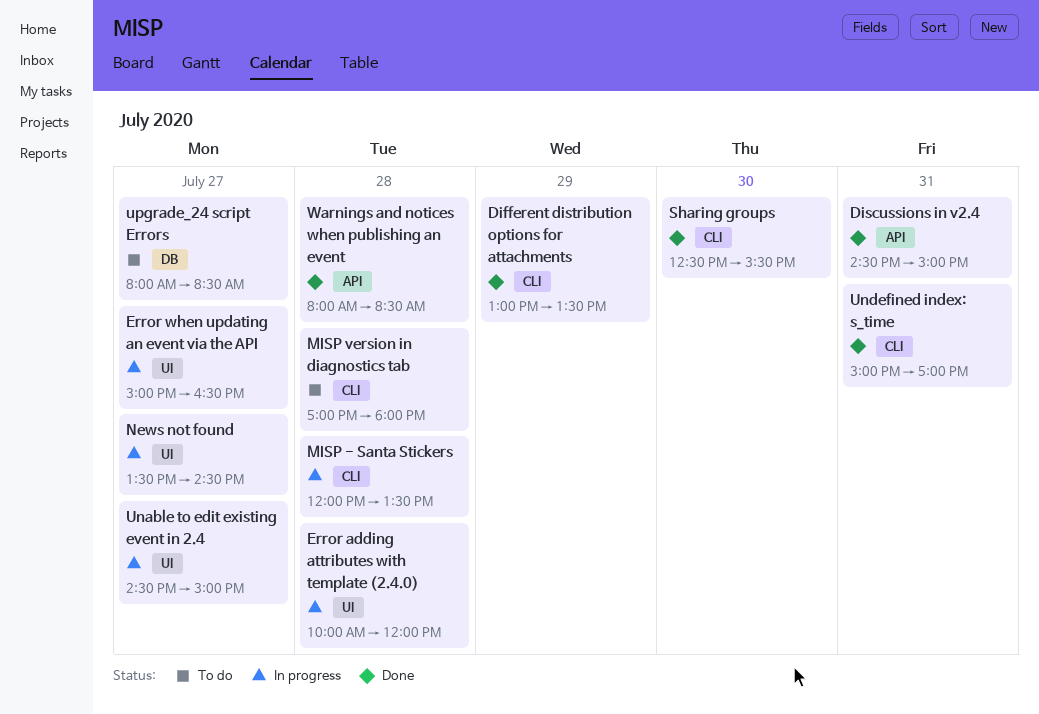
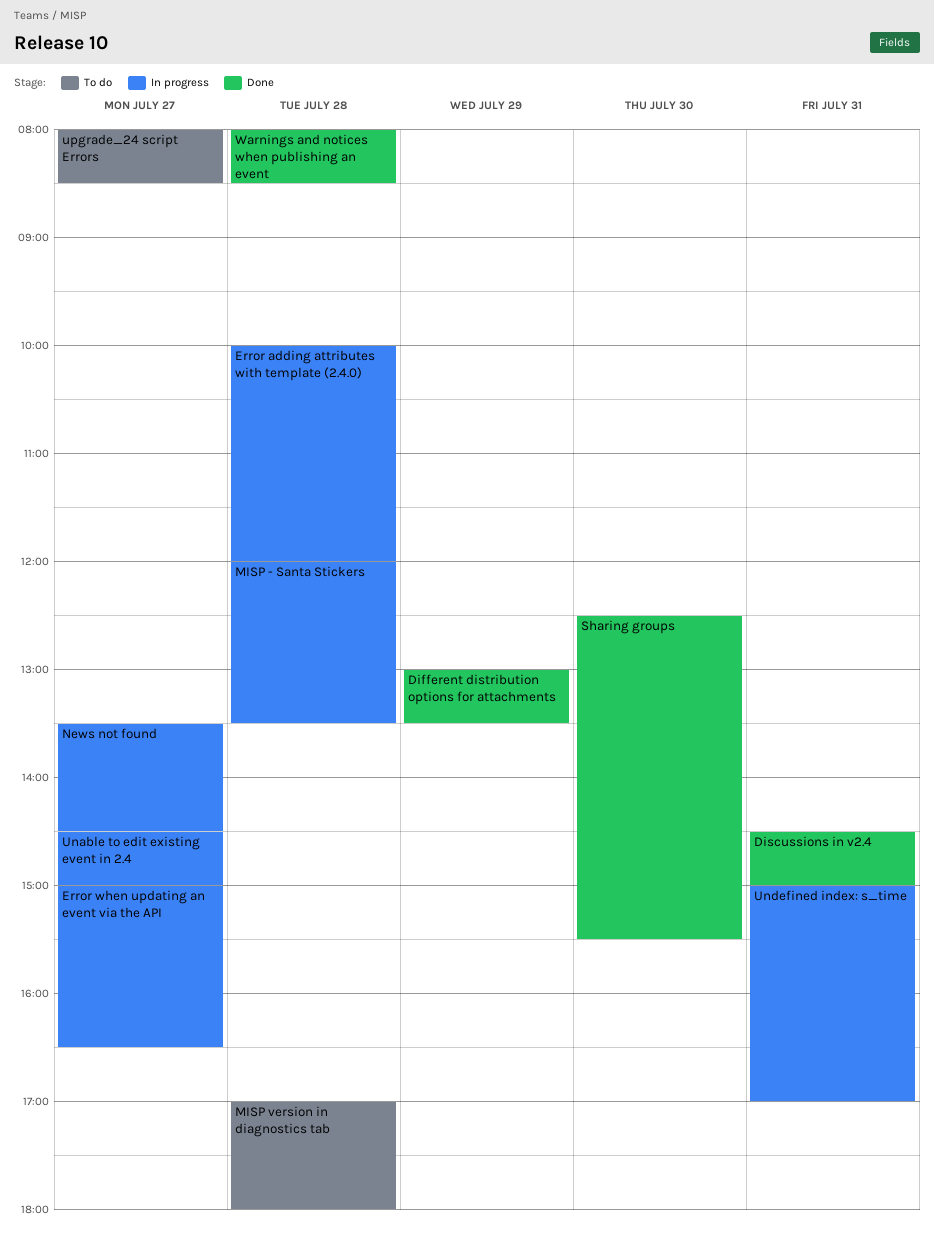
Undefined index: s_time, status: Done -> In progress

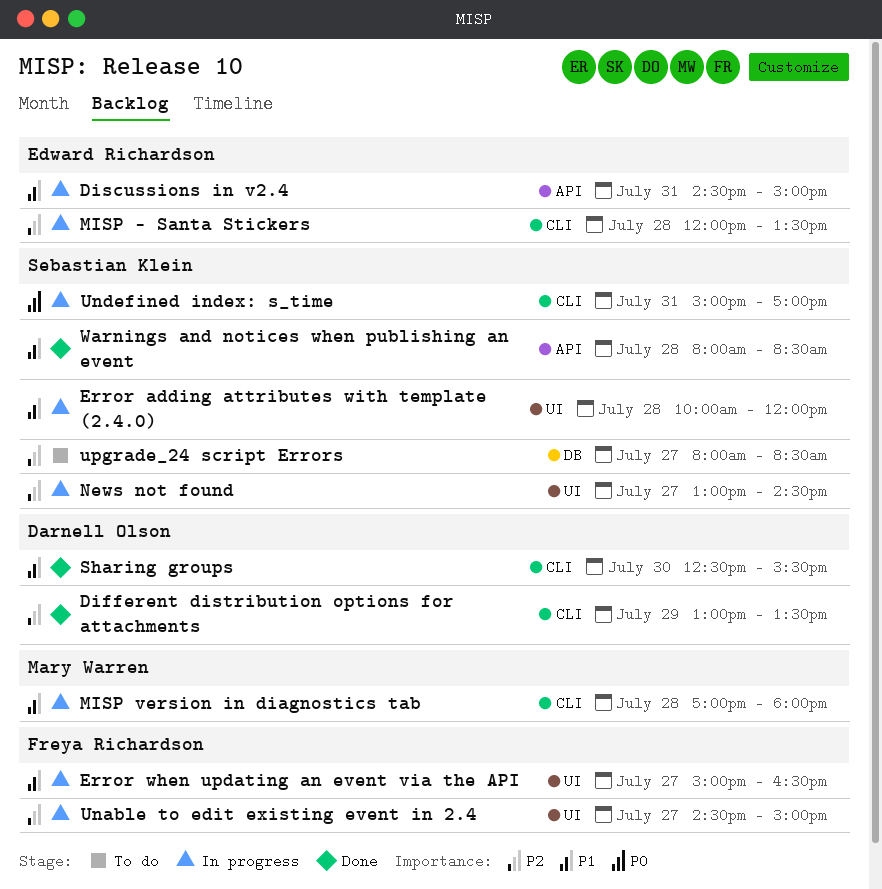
Discussions in v2.4, status: Done -> In progress
MISP version in diagnostics tab, status: To do -> In progress
News not found, begins: 13:30 -> 13:00

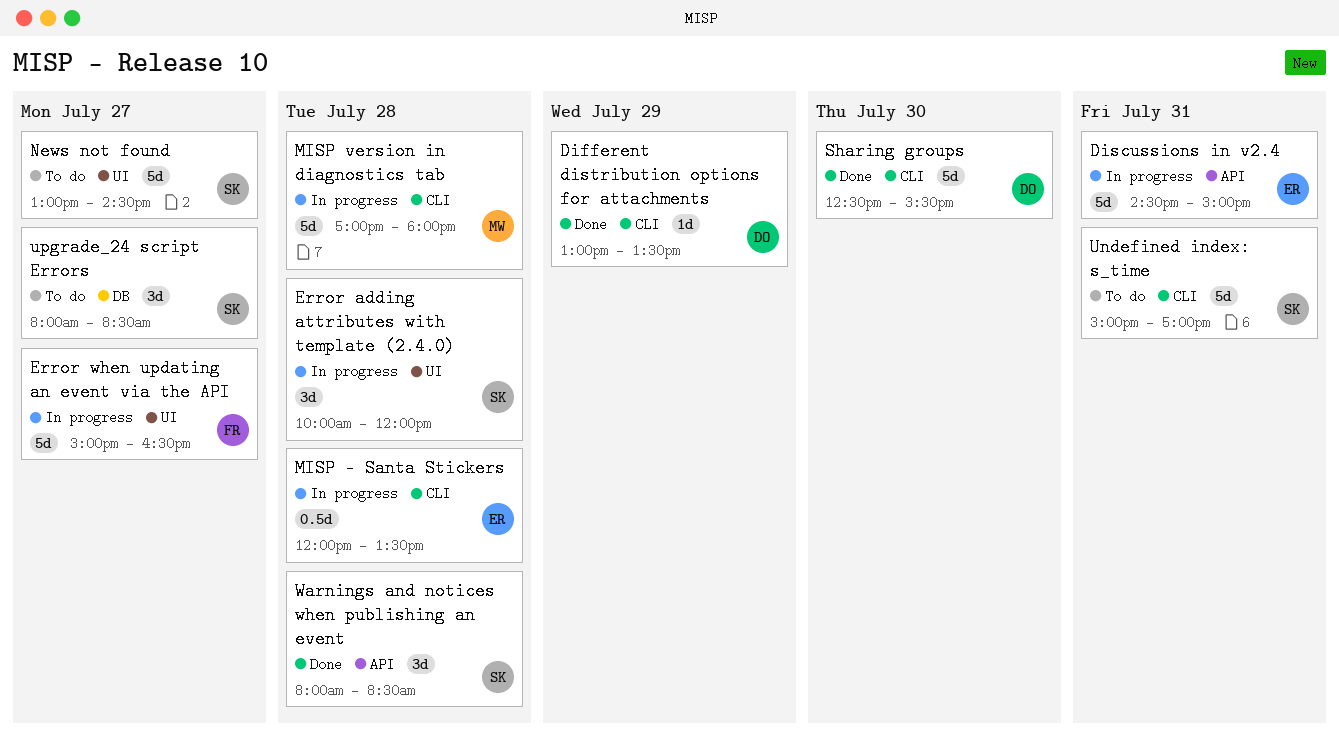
News not found, status: In progress -> To do
Unable to edit existing event in 2.4: present -> none
Undefined index: s_time, status: In progress -> To do

